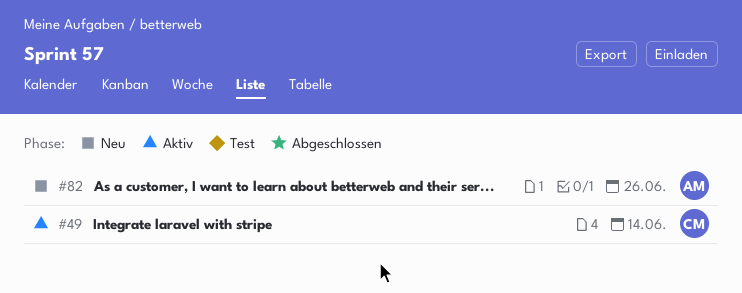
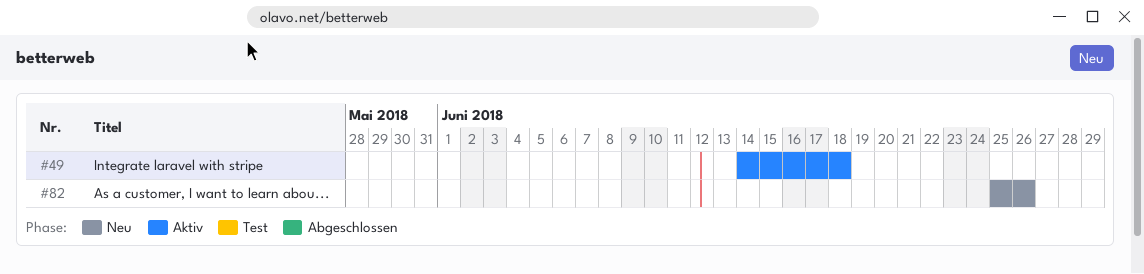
#49, due: Jun 14 -> Jun 18

